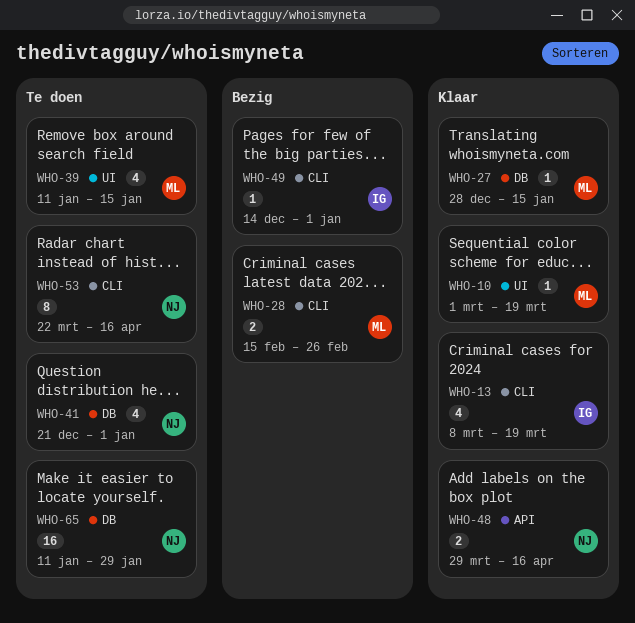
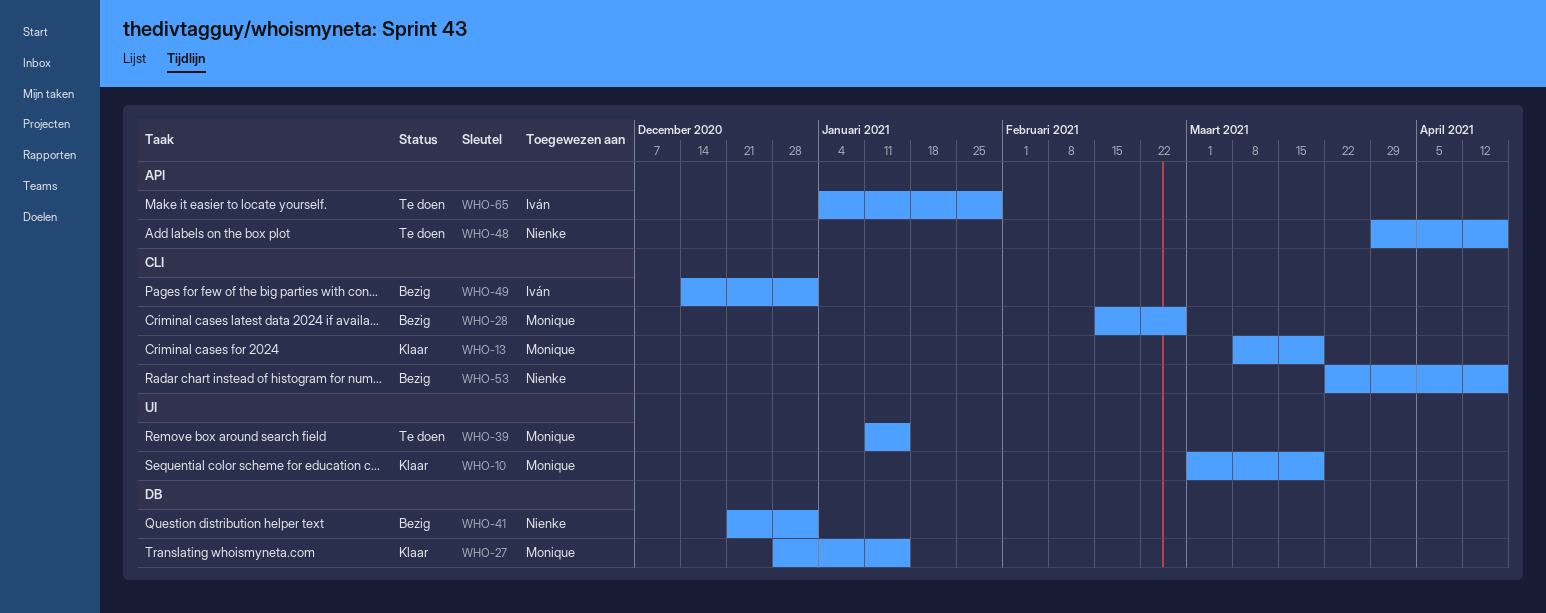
WHO-13, owner: Iván -> Monique
WHO-41, status: Te doen -> Bezig
WHO-48, status: Klaar -> Te doen
WHO-53, status: Te doen -> Bezig
WHO-65, owner: Nienke -> Iván
WHO-65, label: DB -> API
WHO-65, start: Jan 11 -> Jan 4

